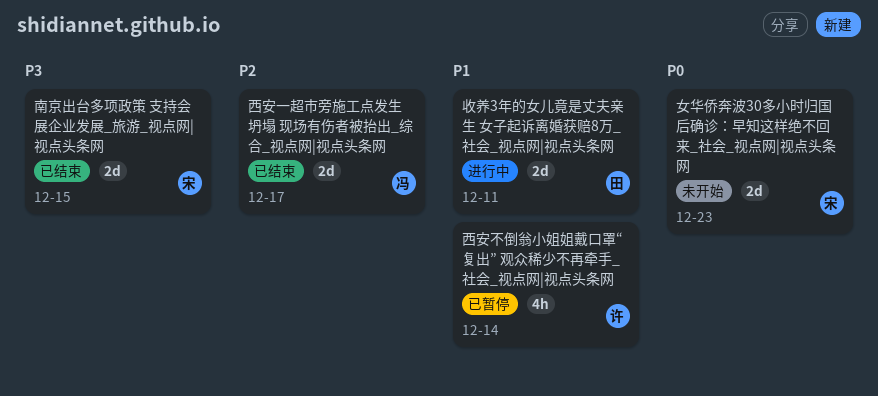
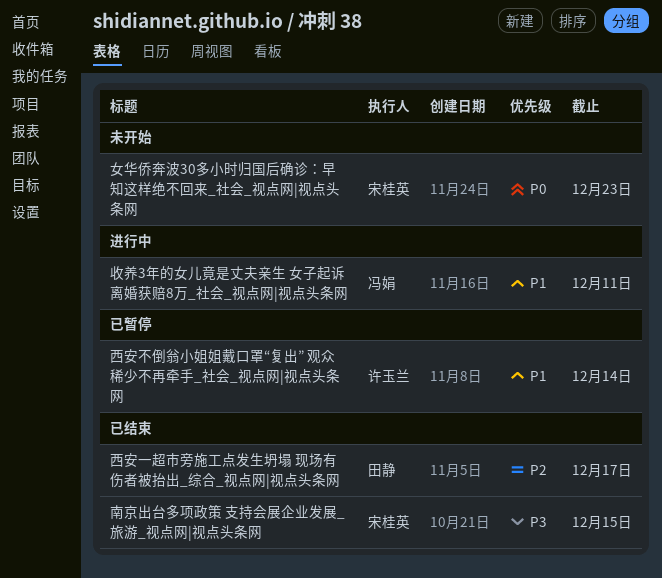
收养3年的女儿竟是丈夫亲生 女子起诉离婚获赔8万_社会_视点网|视点头条网, owner: 田静 -> 冯娟
西安一超市旁施工点发生坍塌 现场有伤者被抬出_综合_视点网|视点头条网, owner: 冯娟 -> 田静

